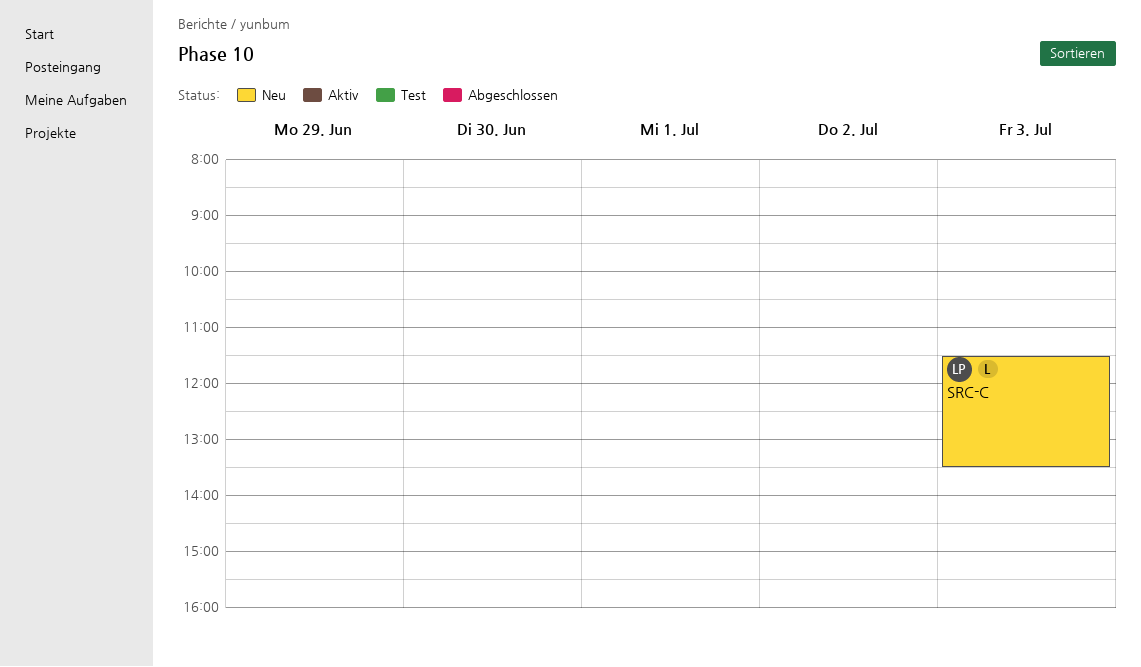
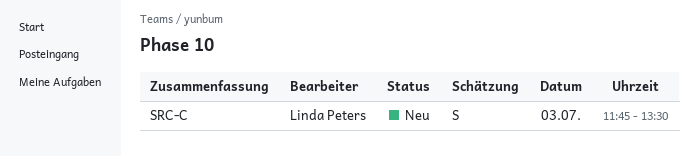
SRC-C, estimate: L -> S
SRC-C, begins: 11:30 -> 11:45

